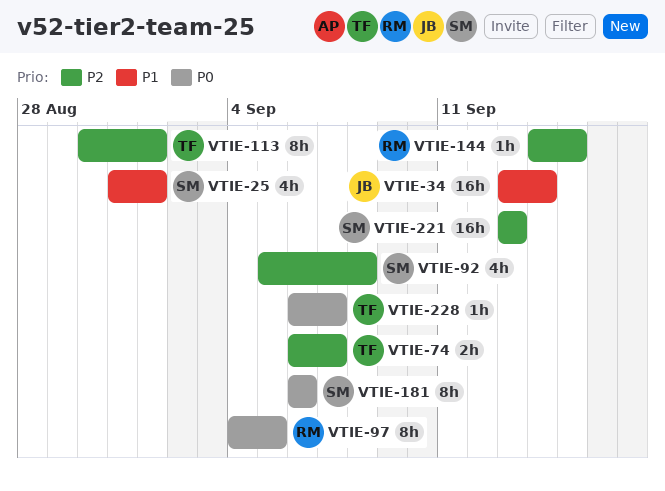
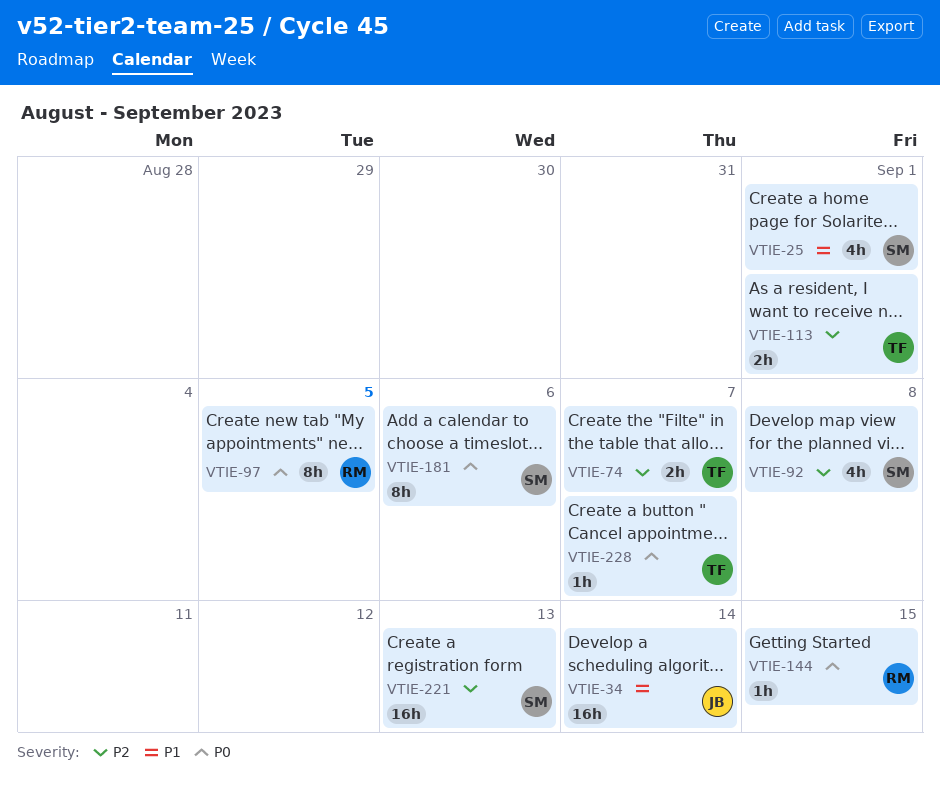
VTIE-113, estimate: 8h -> 2h
VTIE-144, priority: P2 -> P0

